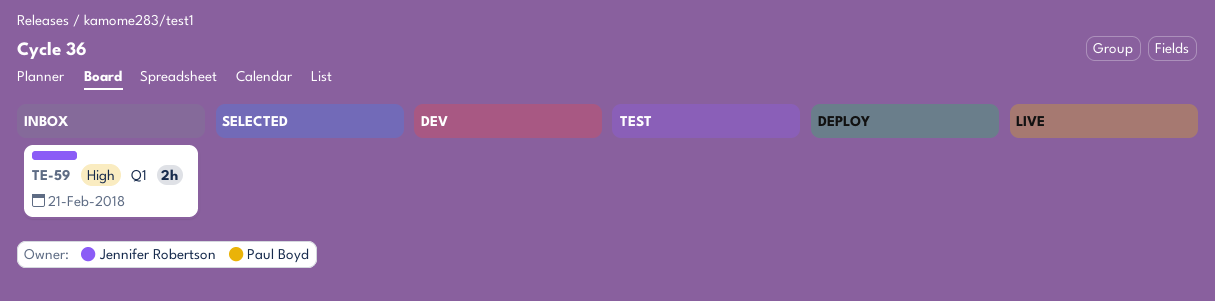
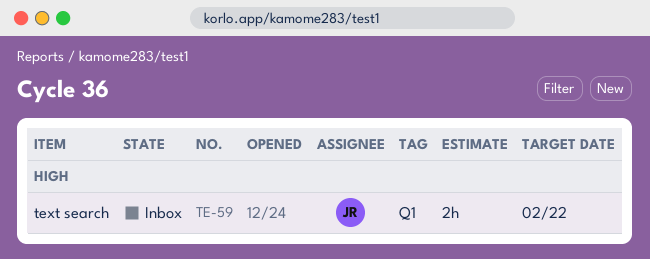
TE-59, due: Feb 21 -> Feb 22

